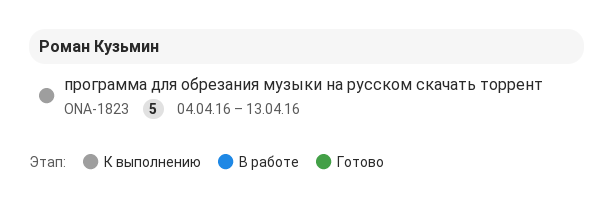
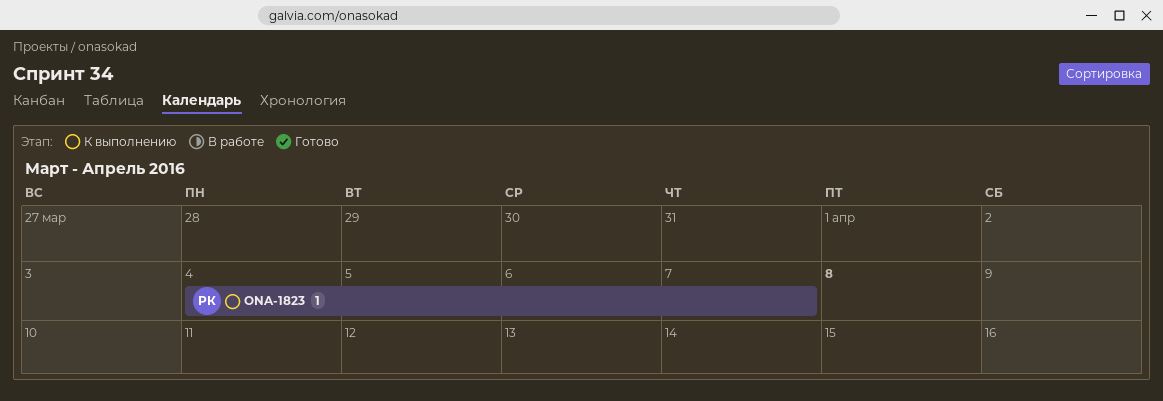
ONA-1823, estimate: 5 -> 1
ONA-1823, due: Apr 13 -> Apr 7

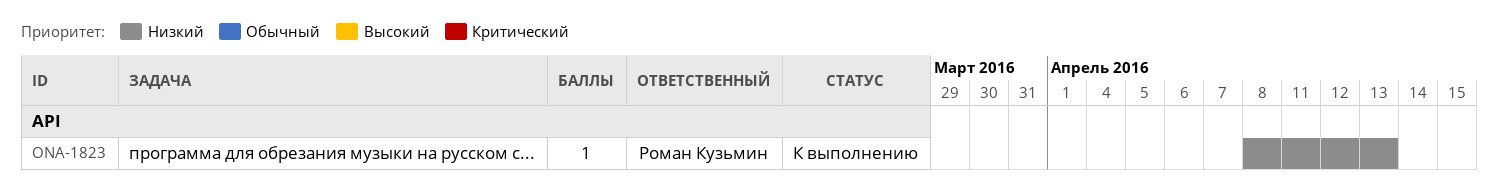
ONA-1823, start: Apr 4 -> Apr 8
ONA-1823, due: Apr 7 -> Apr 13

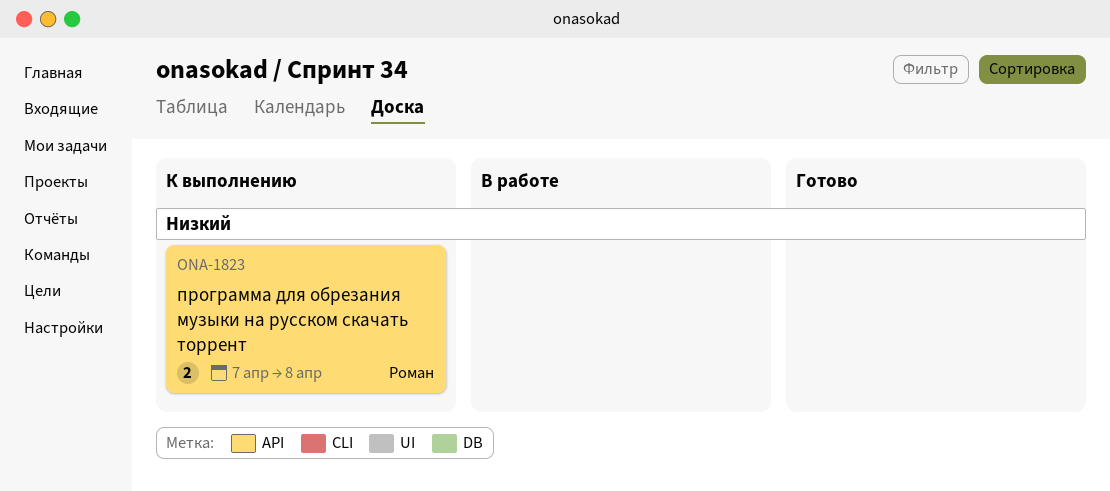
ONA-1823, estimate: 1 -> 2
ONA-1823, start: Apr 8 -> Apr 7
ONA-1823, due: Apr 13 -> Apr 8

